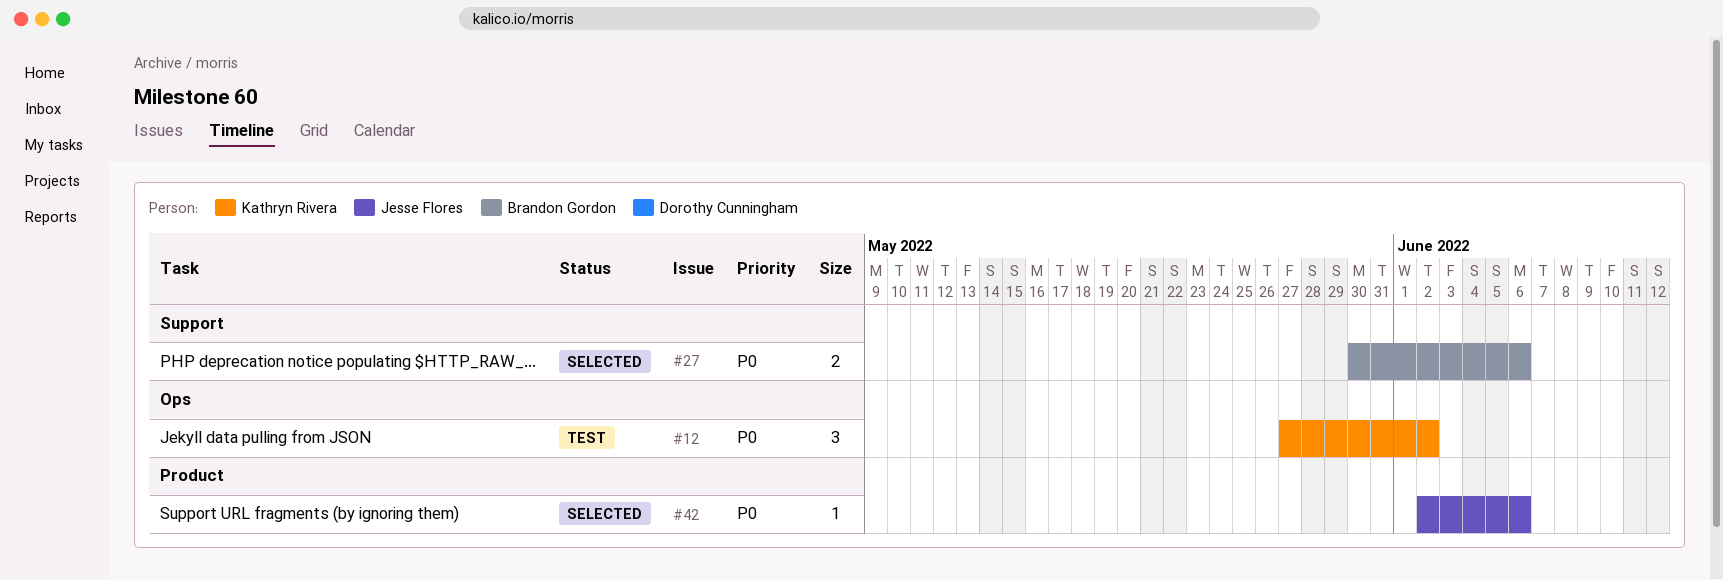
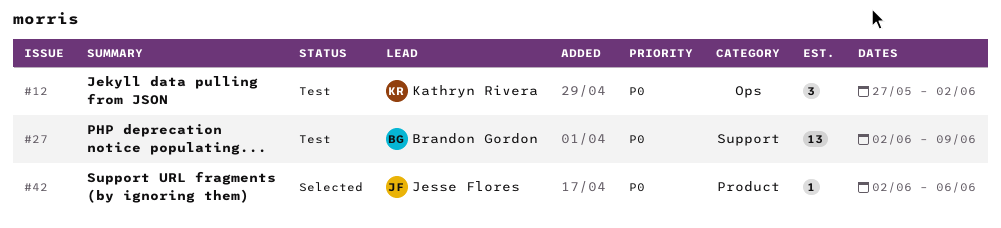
#27, status: Selected -> Test
#27, estimate: 2 -> 13
#27, start: May 30 -> Jun 2
#27, due: Jun 6 -> Jun 9

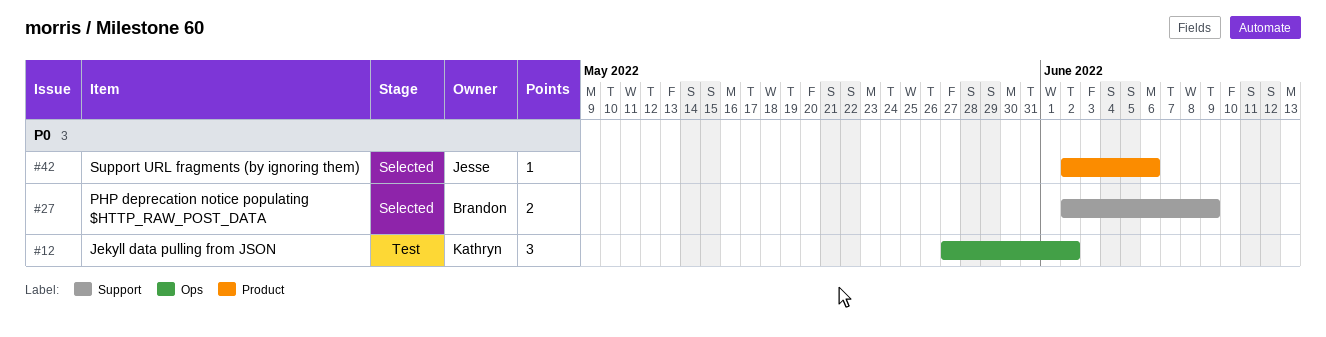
#27, status: Test -> Selected
#27, estimate: 13 -> 2

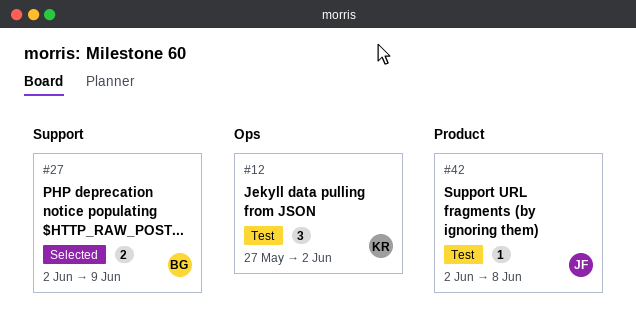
#42, status: Selected -> Test
#42, due: Jun 6 -> Jun 8

